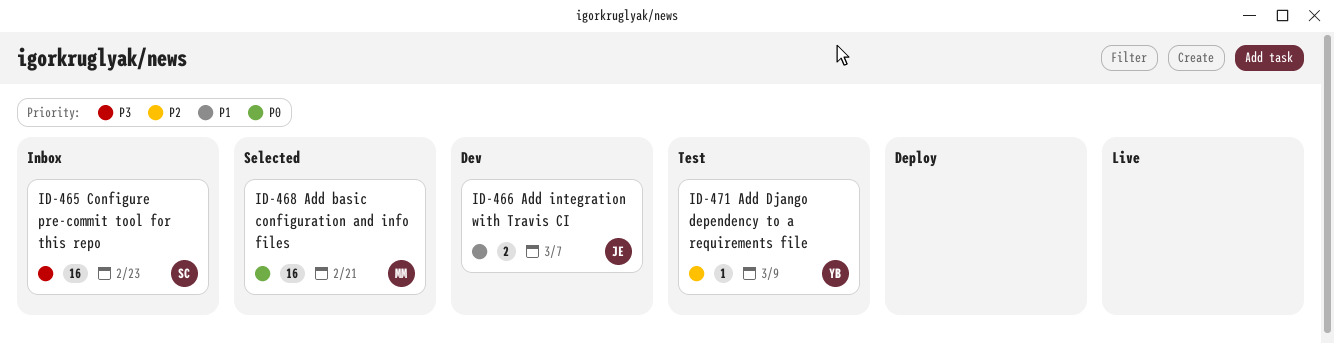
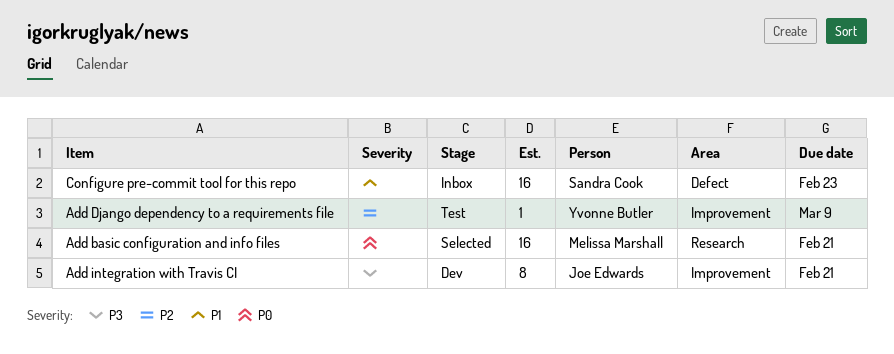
Add integration with Travis CI, priority: P1 -> P3
Add integration with Travis CI, estimate: 2 -> 8
Add integration with Travis CI, due: Mar 7 -> Feb 21
Configure pre-commit tool for this repo, priority: P3 -> P1

